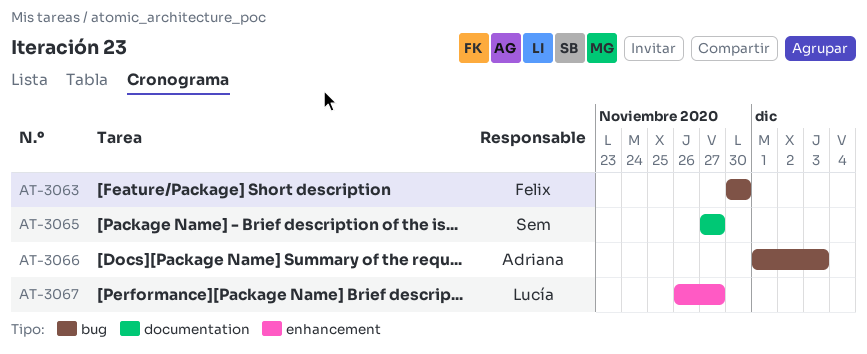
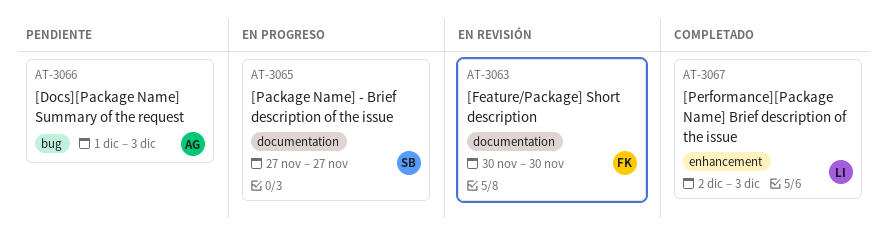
AT-3063, label: bug -> documentation
AT-3067, start: Nov 26 -> Dec 2
AT-3067, due: Nov 27 -> Dec 3

